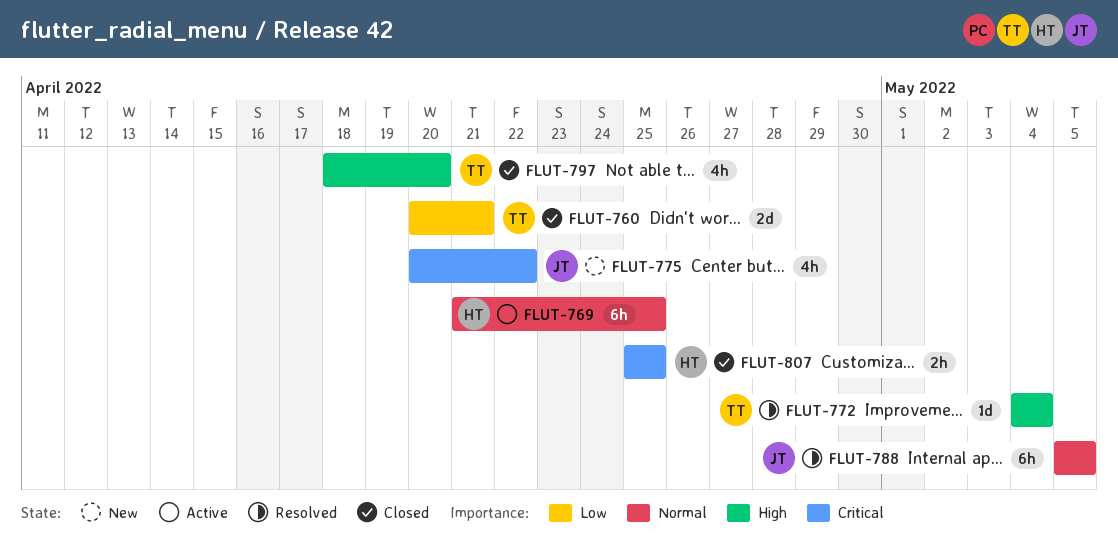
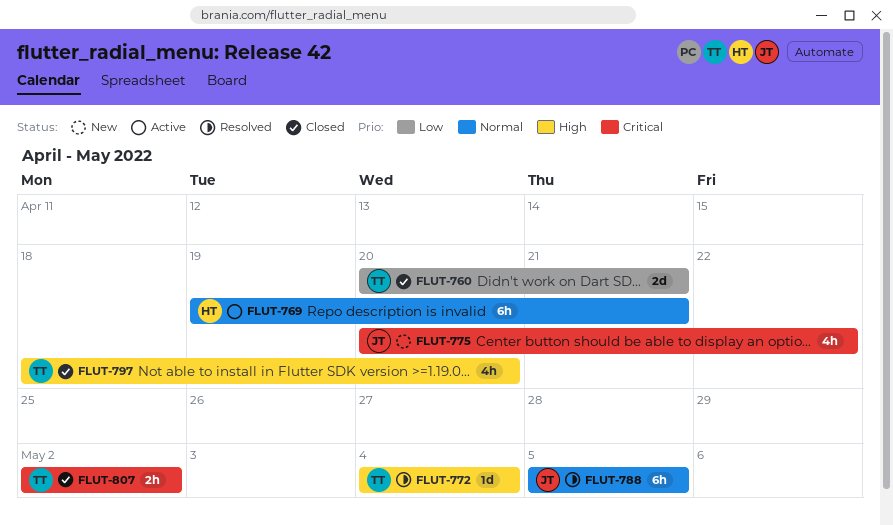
FLUT-769, start: Apr 21 -> Apr 19
FLUT-769, due: Apr 25 -> Apr 21
FLUT-807, owner: HT -> TT
FLUT-807, start: Apr 25 -> May 2
FLUT-807, due: Apr 25 -> May 2

